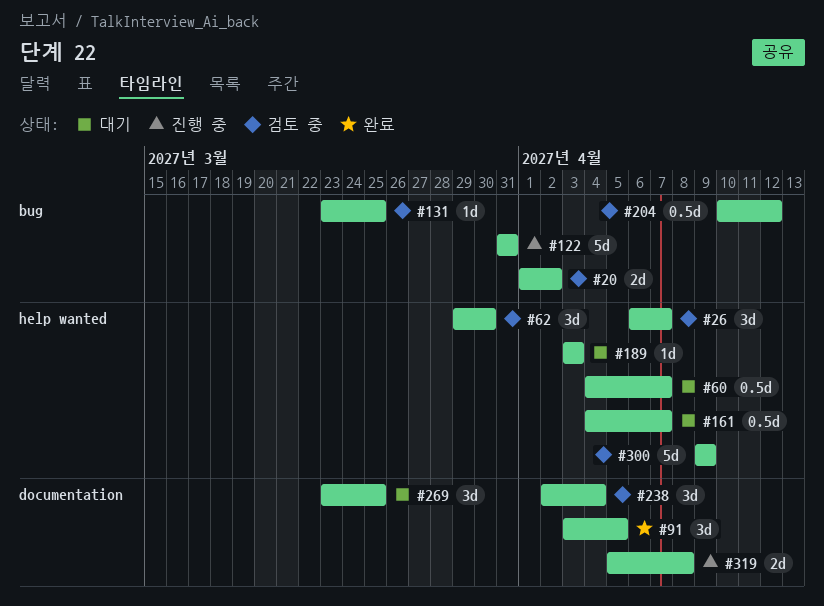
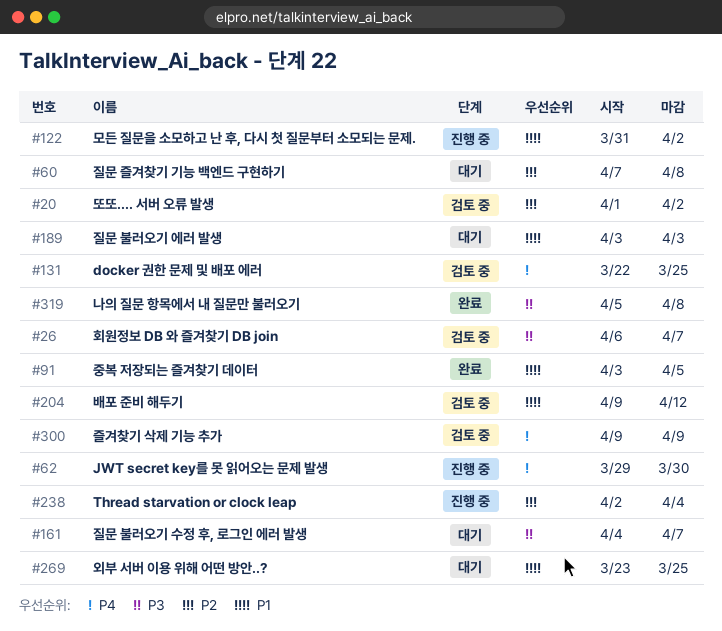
#60, start: Apr 4 -> Apr 7
#60, due: Apr 7 -> Apr 8
#62, status: 검토 중 -> 진행 중
#122, due: Mar 31 -> Apr 2
#131, start: Mar 23 -> Mar 22
#204, start: Apr 10 -> Apr 9
#238, status: 검토 중 -> 진행 중
#319, status: 진행 중 -> 완료

